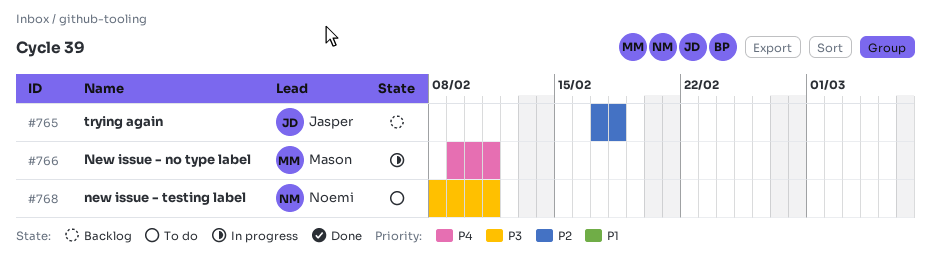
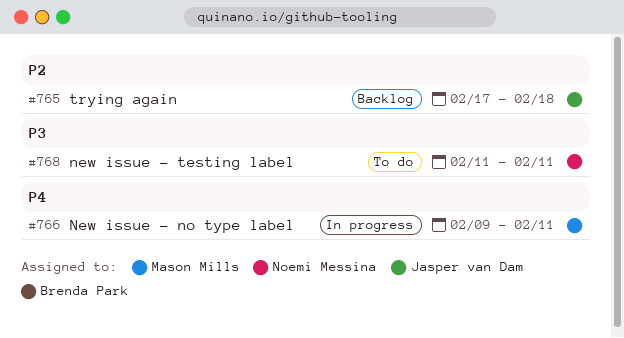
#768, start: Feb 8 -> Feb 11

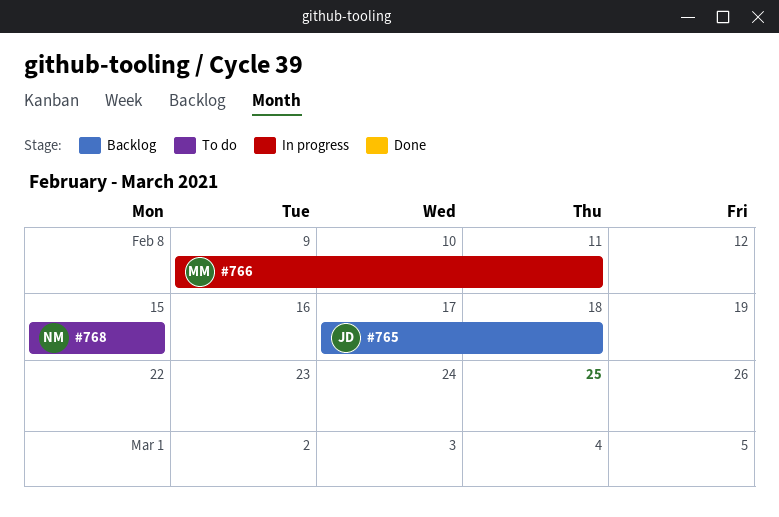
#768, start: Feb 11 -> Feb 15
#768, due: Feb 11 -> Feb 15

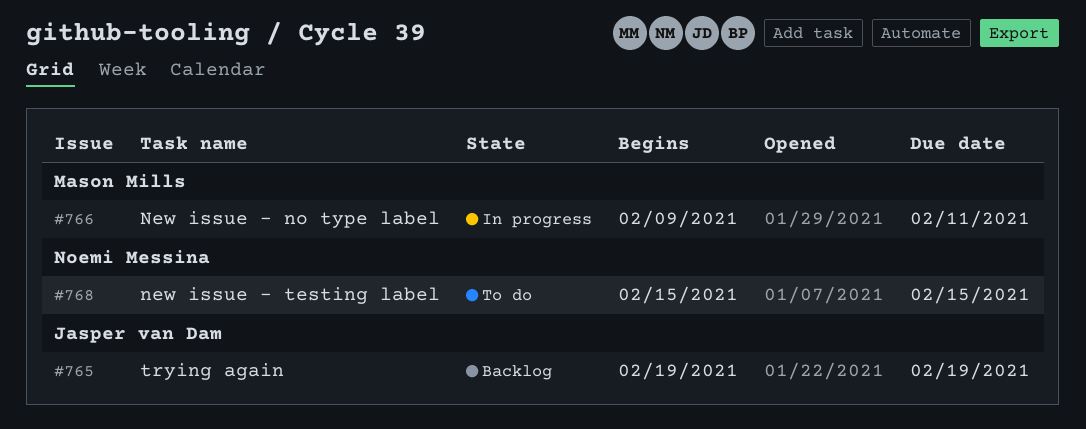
#765, start: Feb 17 -> Feb 19
#765, due: Feb 18 -> Feb 19

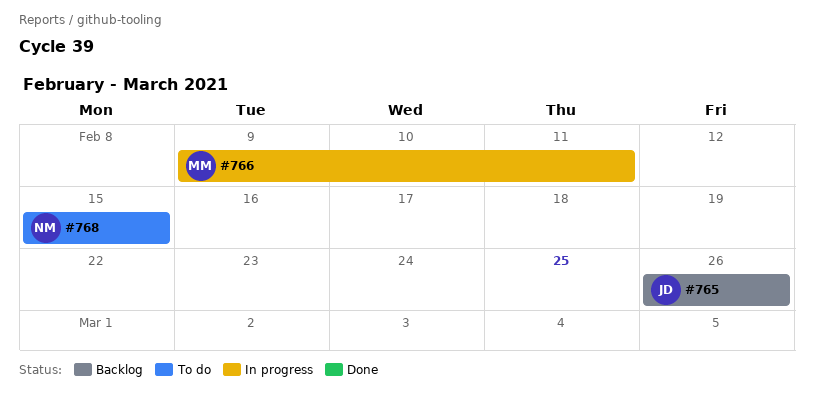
#765, start: Feb 19 -> Feb 26
#765, due: Feb 19 -> Feb 26

